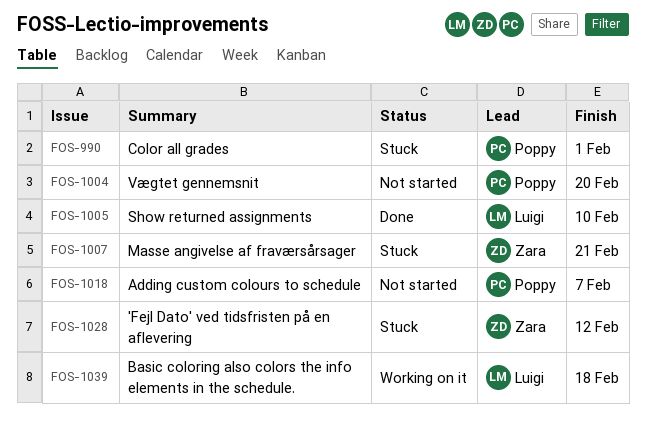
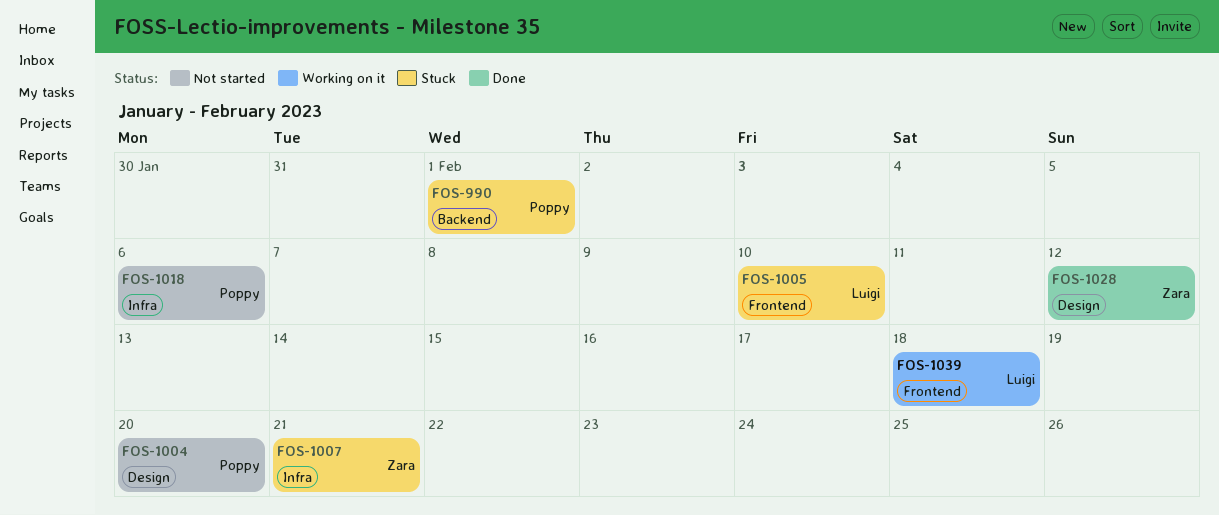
FOS-1005, status: Done -> Stuck
FOS-1018, due: Feb 7 -> Feb 6
FOS-1028, status: Stuck -> Done

